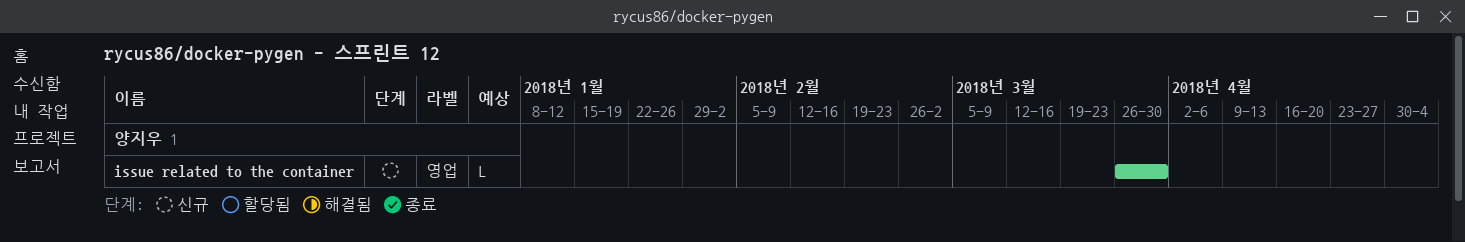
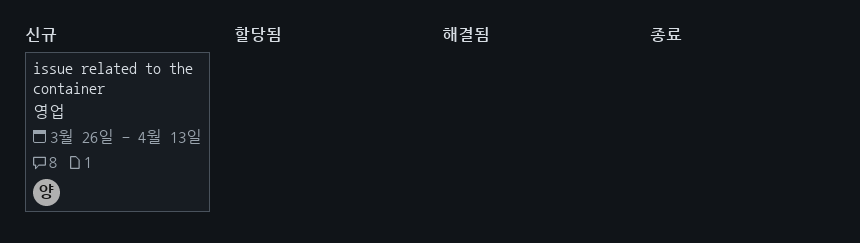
issue related to the container, due: Mar 30 -> Apr 13

